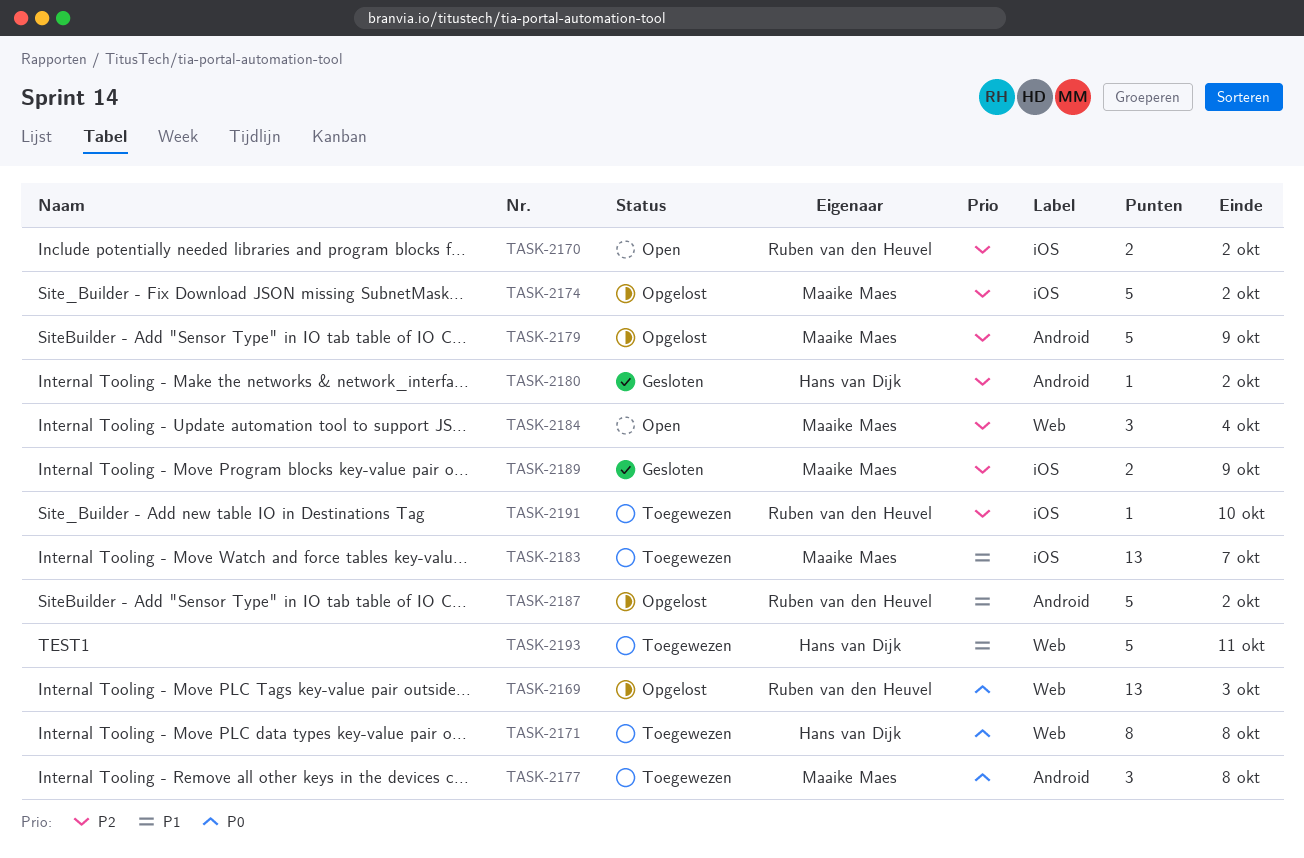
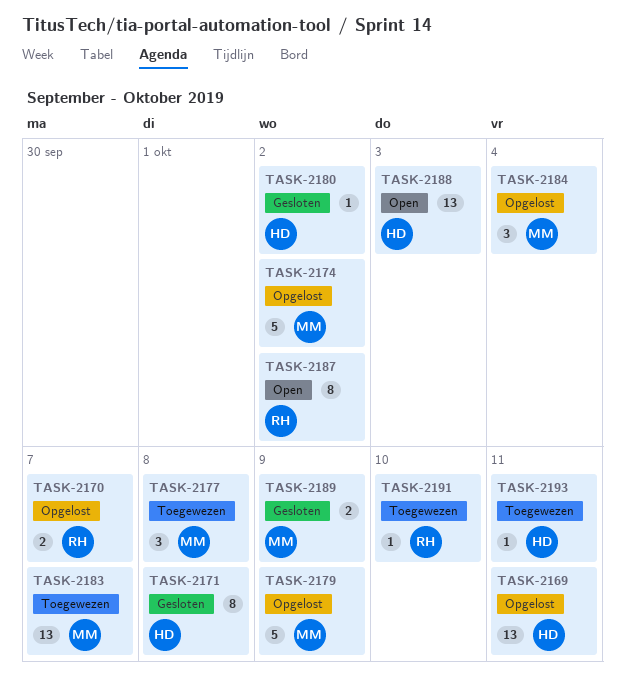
TASK-2169, owner: Ruben van den Heuvel -> Hans van Dijk
TASK-2169, due: Oct 3 -> Oct 11
TASK-2170, status: Open -> Opgelost
TASK-2170, due: Oct 2 -> Oct 7
TASK-2171, status: Toegewezen -> Gesloten
TASK-2184, status: Open -> Opgelost
TASK-2187, status: Opgelost -> Open
TASK-2187, estimate: 5 -> 8
TASK-2188: none -> present
TASK-2193, estimate: 5 -> 1

